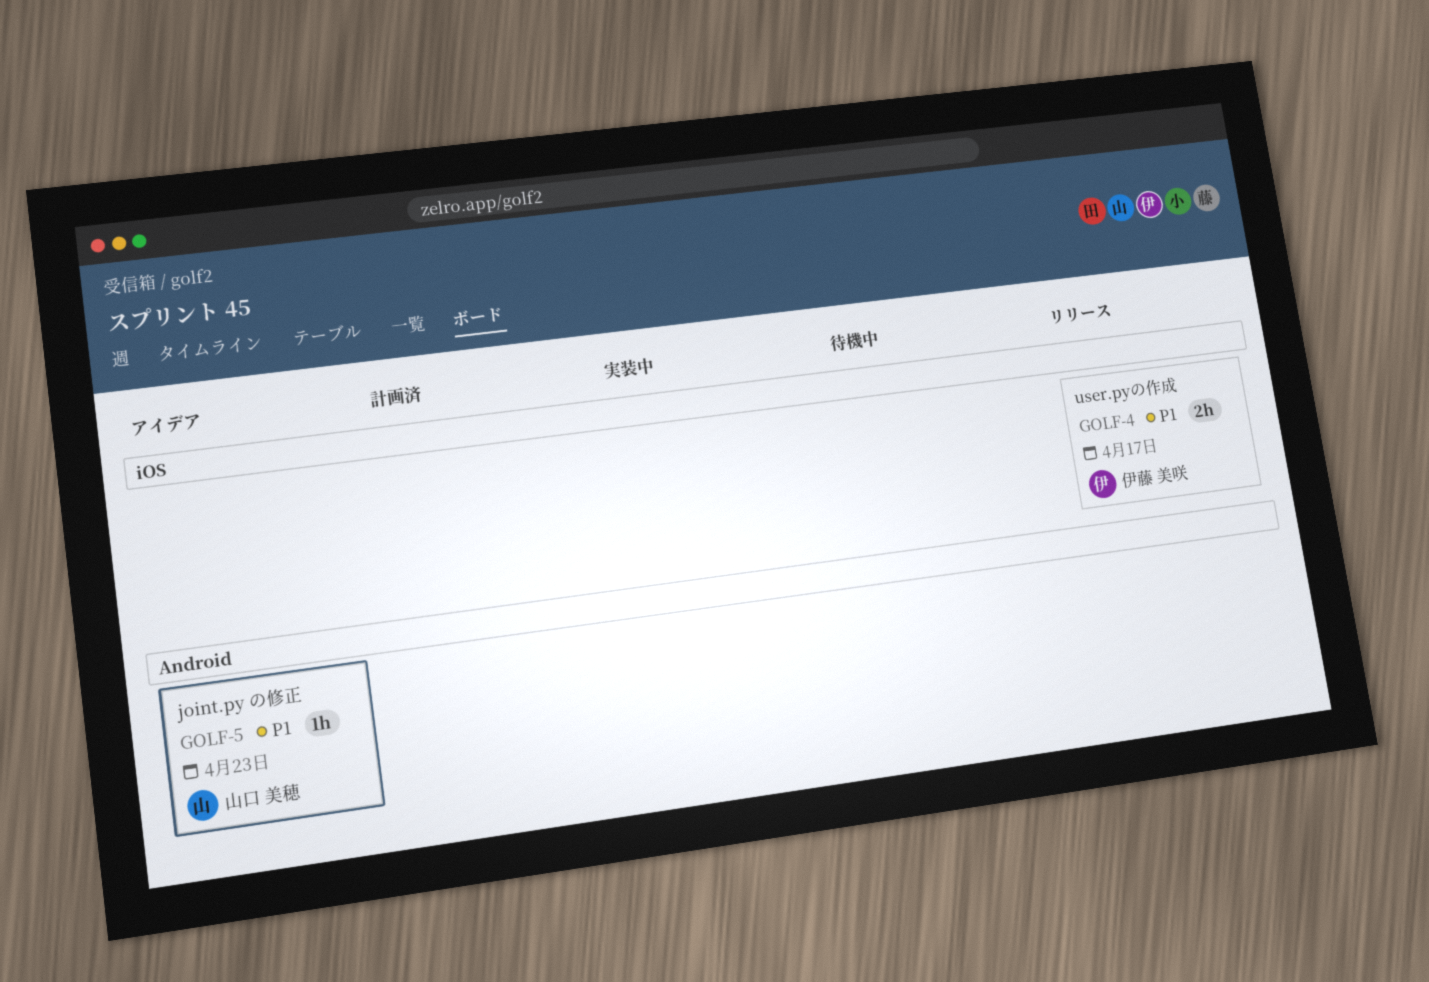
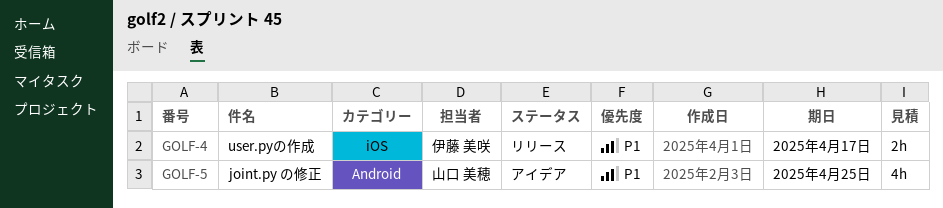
GOLF-5, estimate: 1h -> 4h
GOLF-5, due: Apr 23 -> Apr 25

